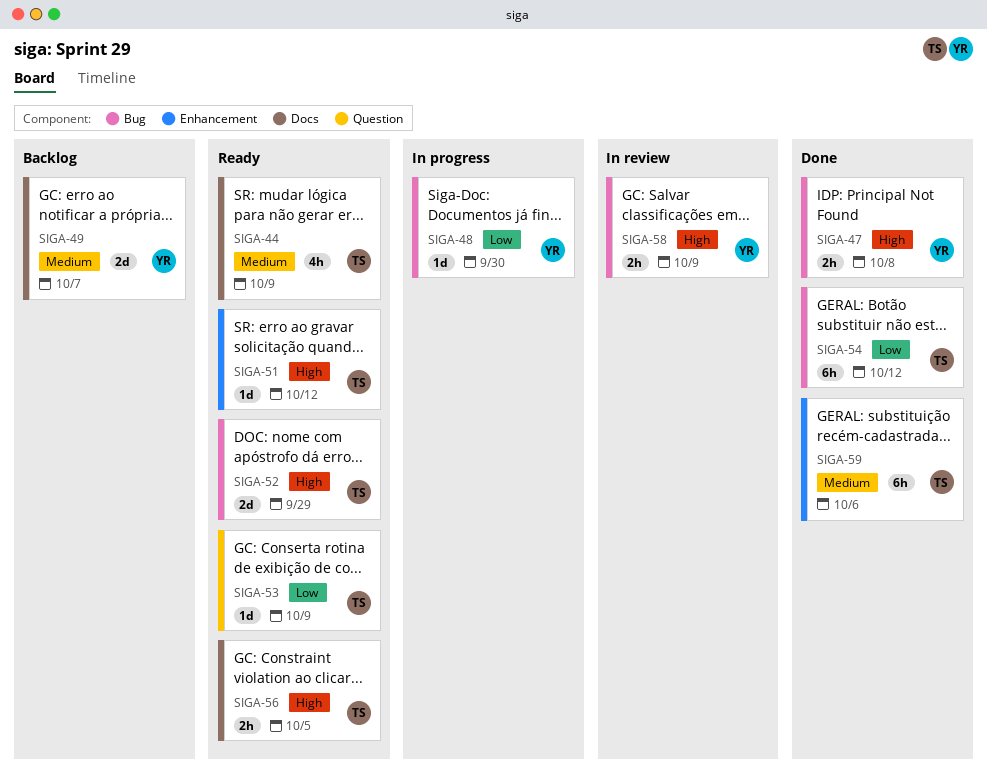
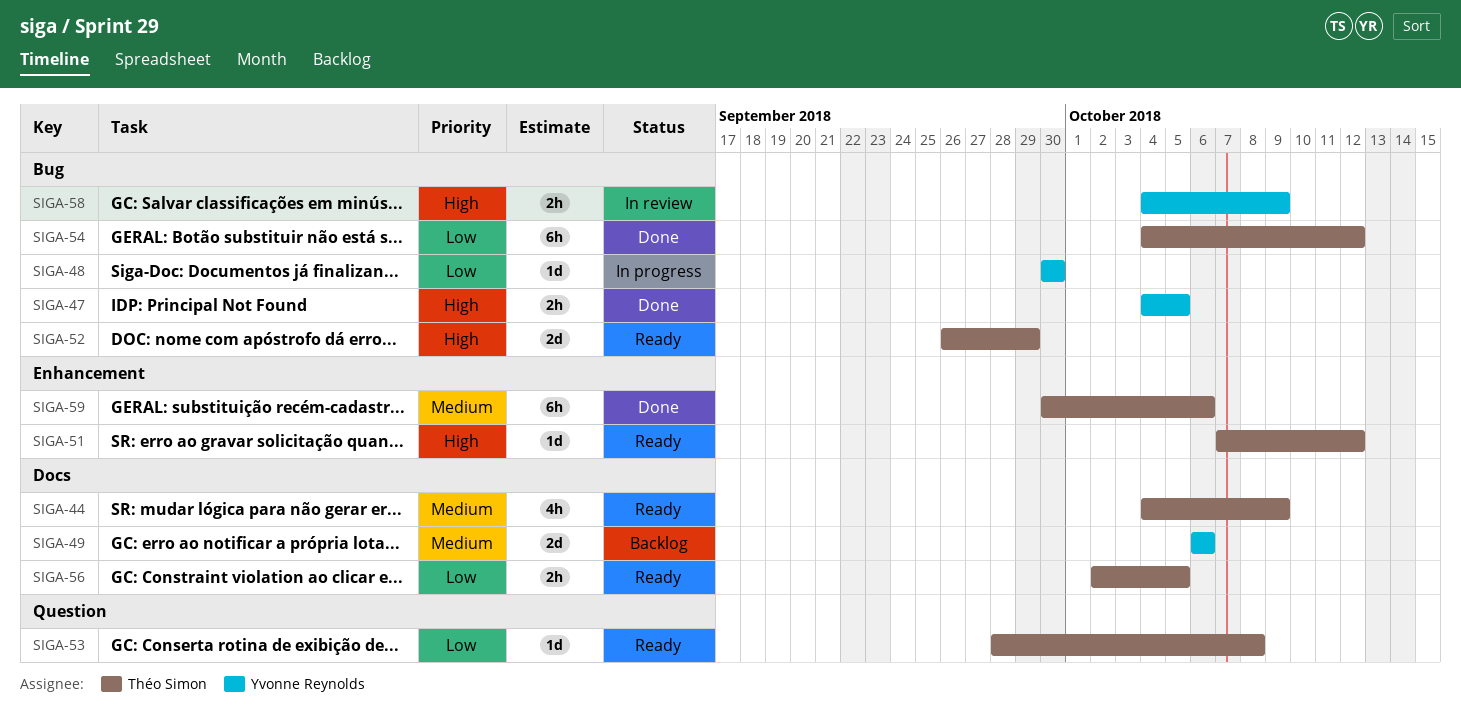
SIGA-47, due: Oct 8 -> Oct 5
SIGA-49, due: Oct 7 -> Oct 6
SIGA-53, due: Oct 9 -> Oct 8
SIGA-56, priority: High -> Low

